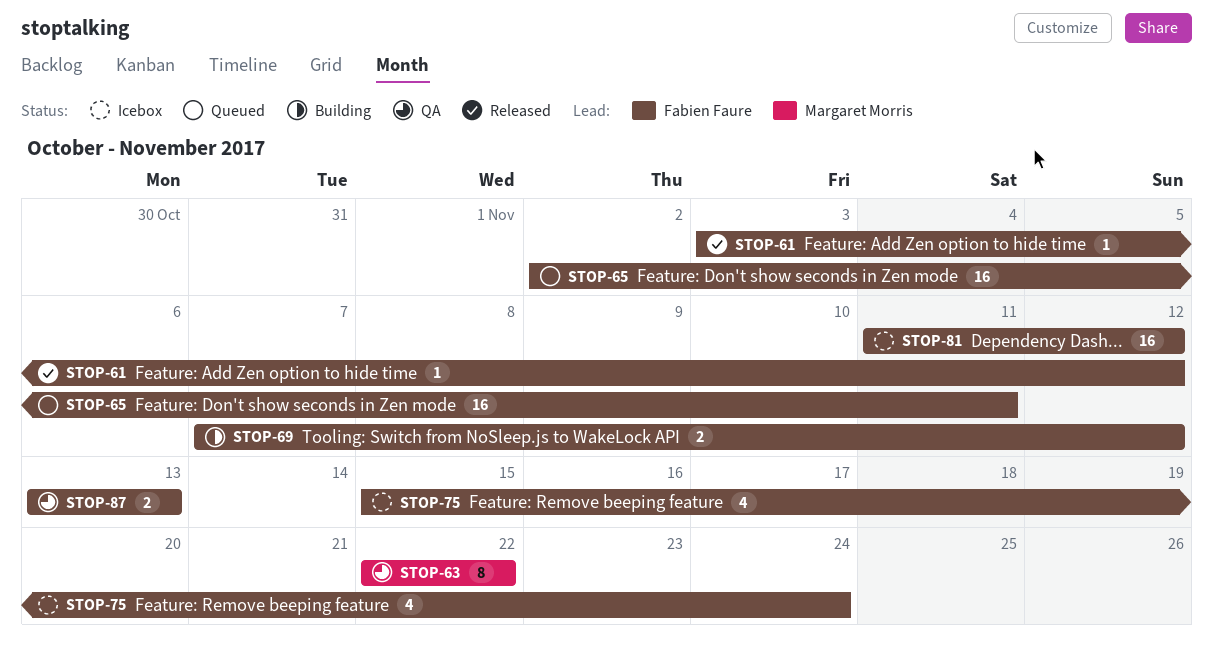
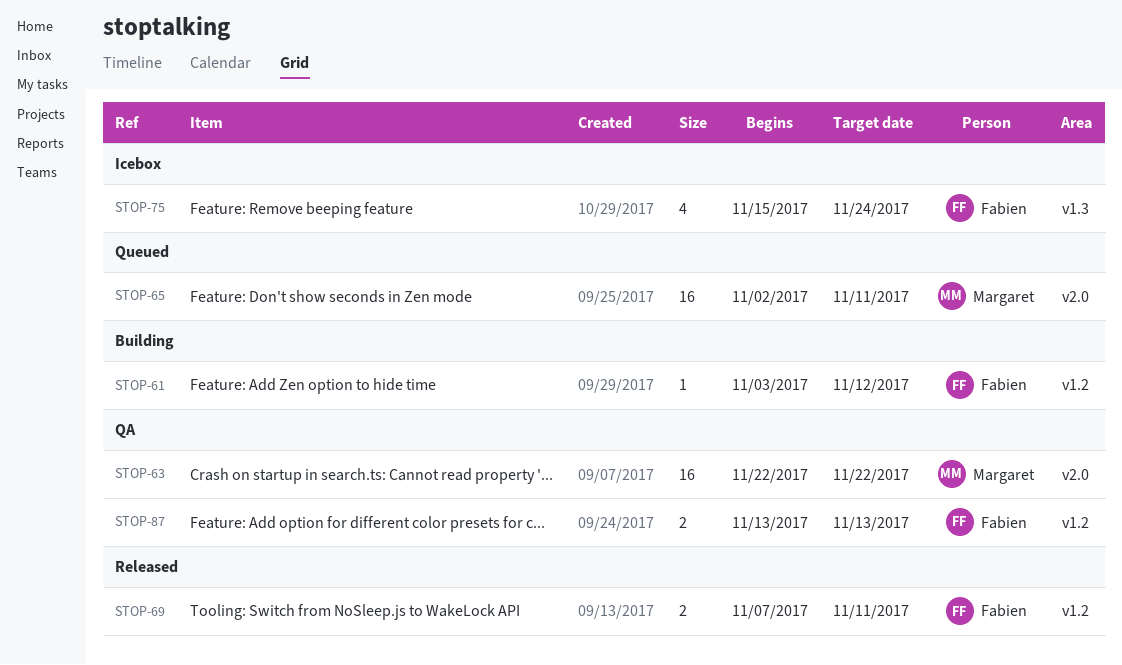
STOP-61, status: Released -> Building
STOP-63, estimate: 8 -> 16
STOP-65, owner: Fabien Faure -> Margaret Morris
STOP-69, status: Building -> Released
STOP-69, due: Nov 12 -> Nov 11
STOP-81: present -> none

